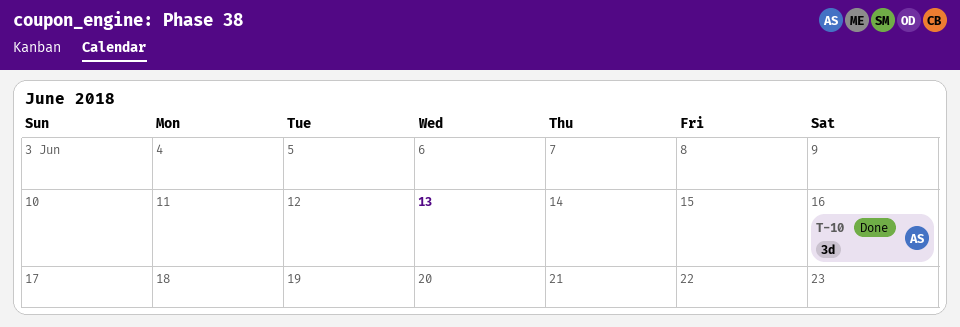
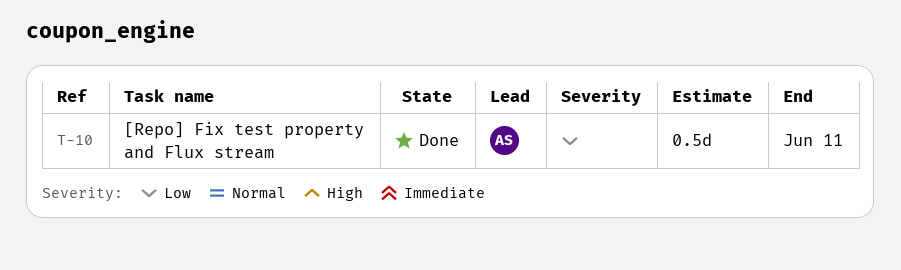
T-10, estimate: 3d -> 0.5d
T-10, due: Jun 16 -> Jun 11

